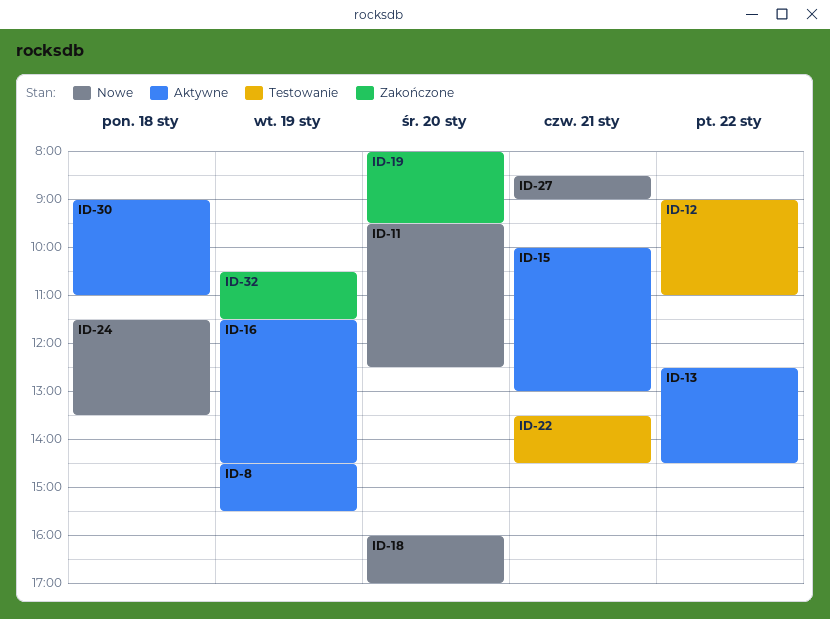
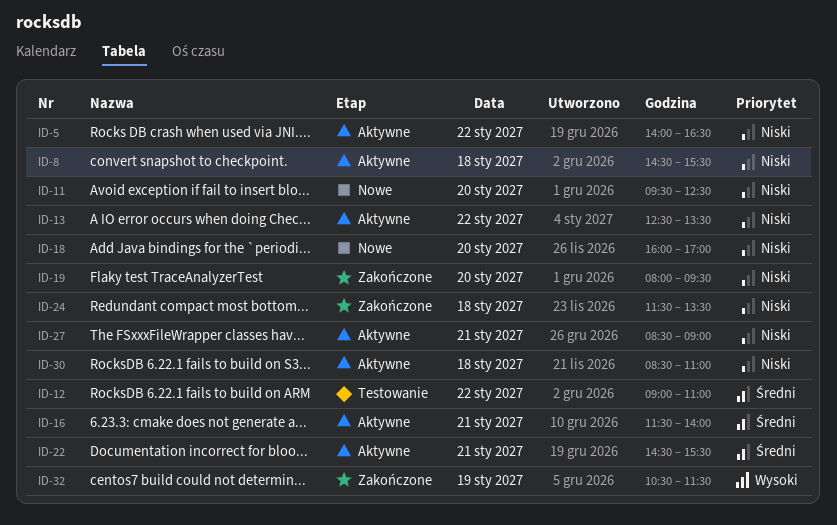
ID-5: none -> present
ID-8, day: Jan 19 -> Jan 18
ID-13, ends: 14:30 -> 13:30
ID-15: present -> none
ID-16, day: Jan 19 -> Jan 21
ID-16, ends: 14:30 -> 14:00
ID-22, status: Testowanie -> Aktywne
ID-22, begins: 13:30 -> 14:30
ID-22, ends: 14:30 -> 15:30
ID-24, status: Nowe -> Zakończone
ID-27, status: Nowe -> Aktywne
ID-30, begins: 09:00 -> 08:30

